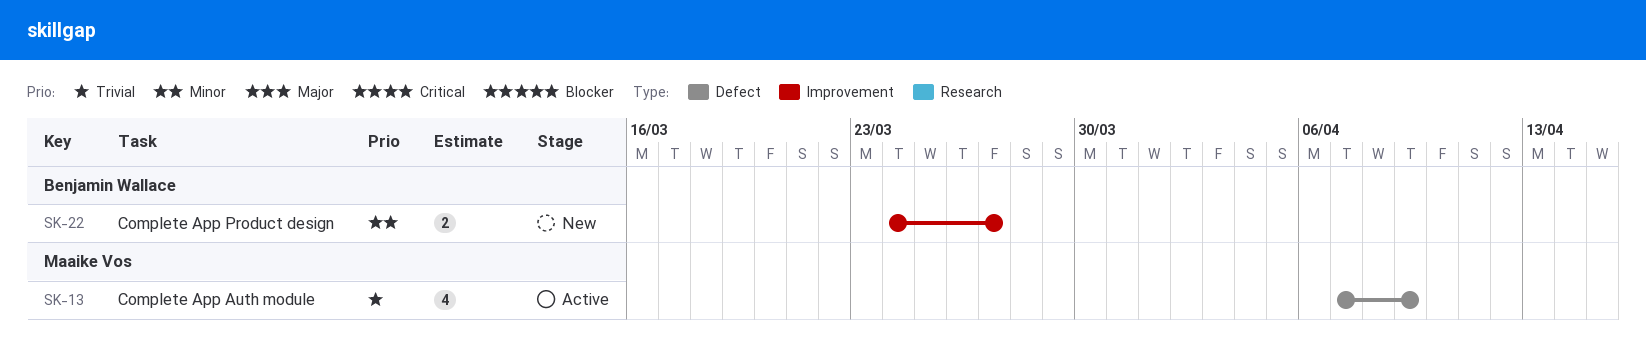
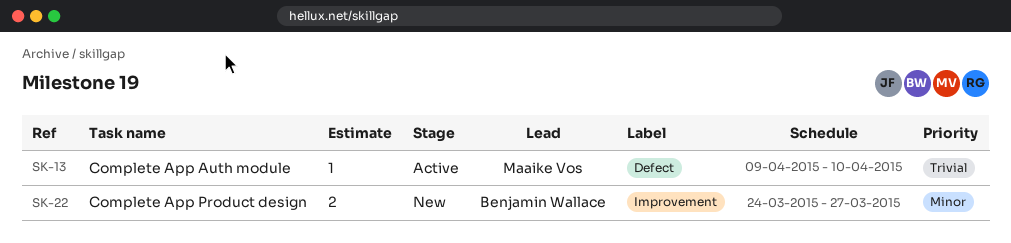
SK-13, estimate: 4 -> 1
SK-13, start: Apr 7 -> Apr 9
SK-13, due: Apr 9 -> Apr 10

